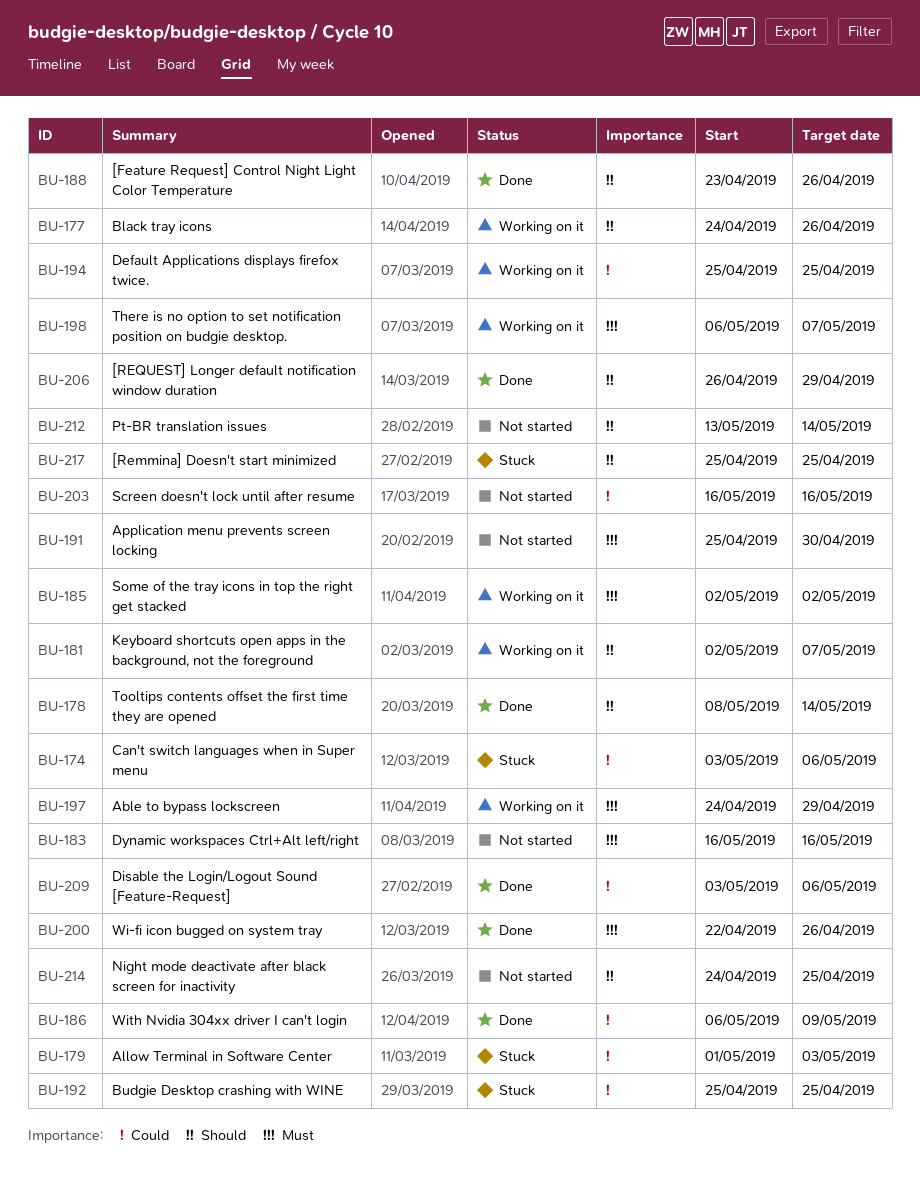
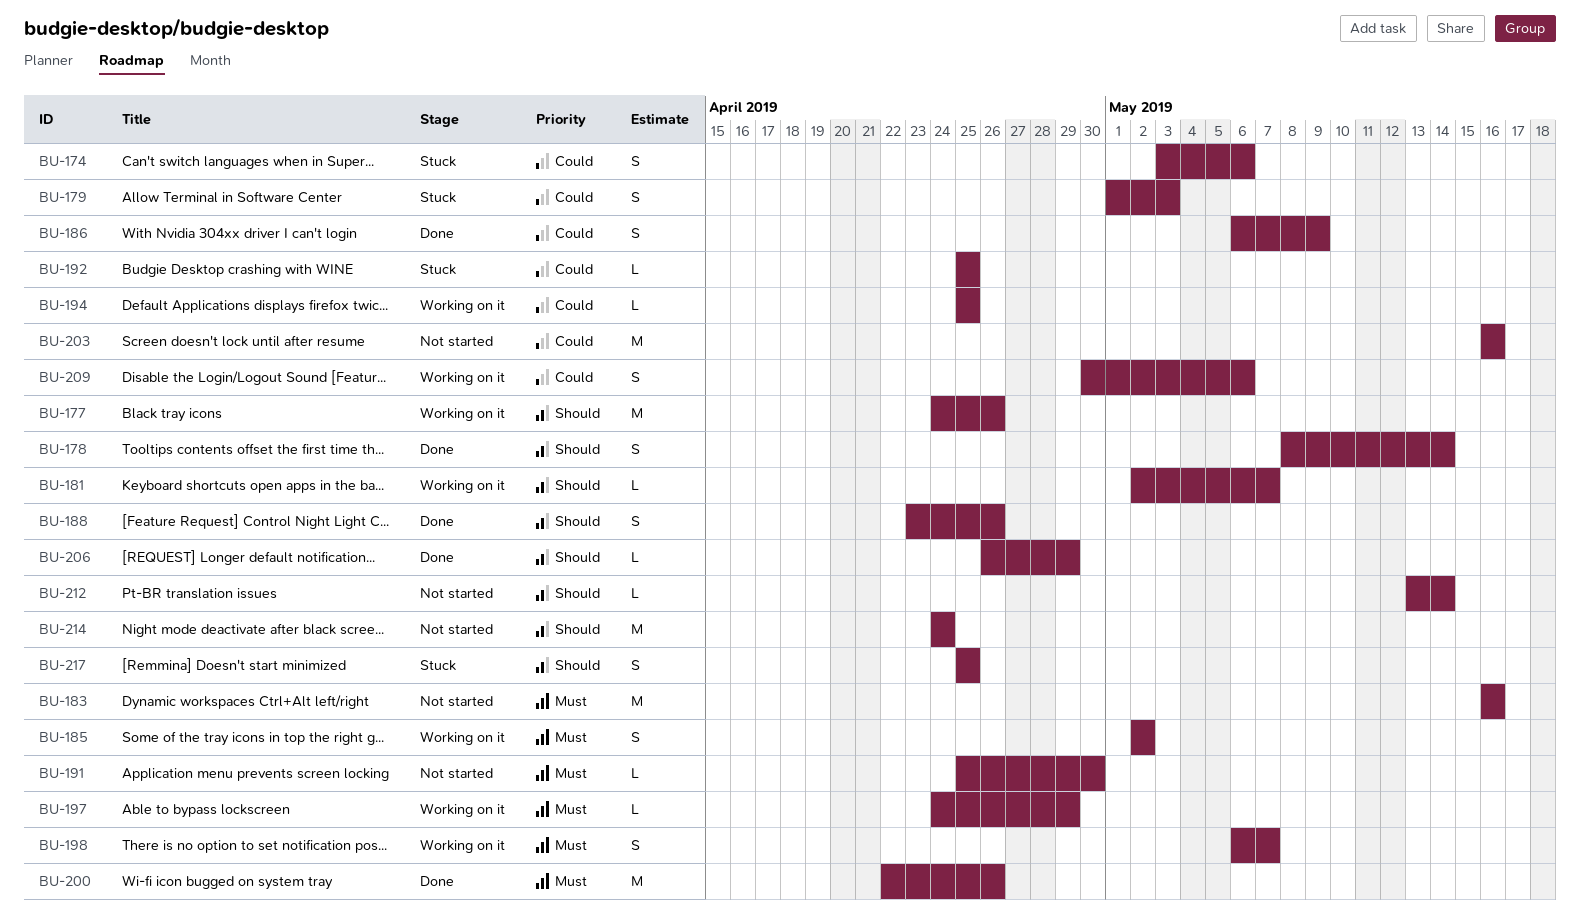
BU-209, status: Done -> Working on it
BU-209, start: May 3 -> Apr 30
BU-214, due: Apr 25 -> Apr 24

